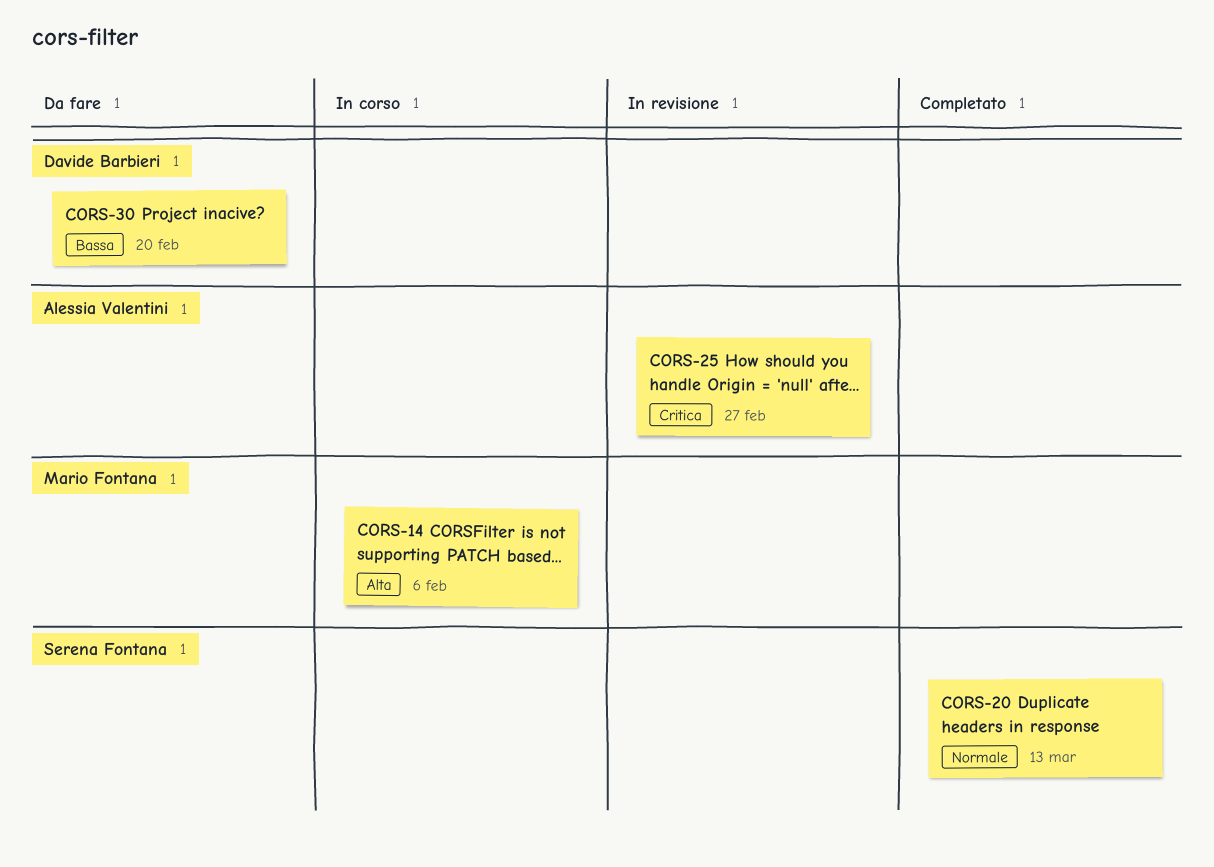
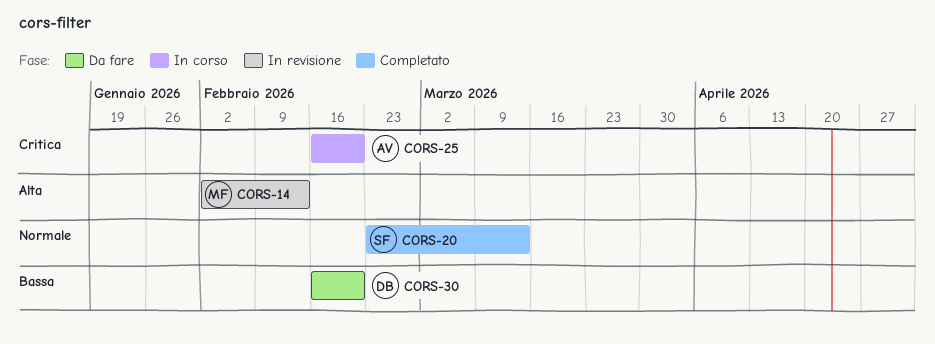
CORS-14, status: In corso -> In revisione
CORS-14, due: Feb 6 -> Feb 13
CORS-25, status: In revisione -> In corso
CORS-25, due: Feb 27 -> Feb 20

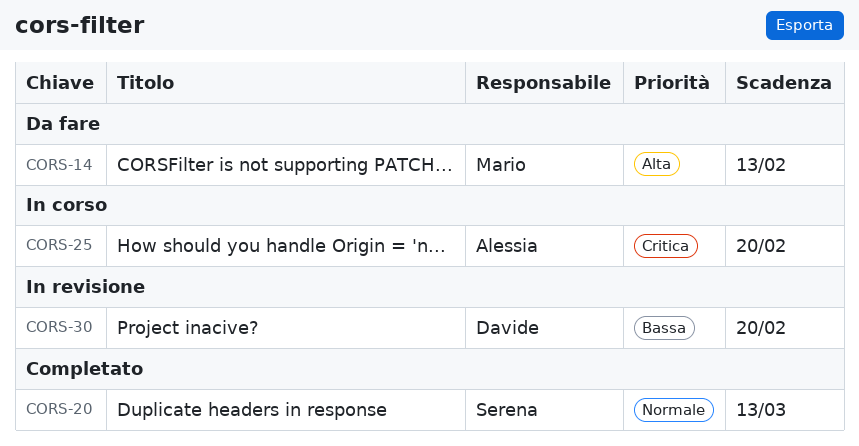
CORS-14, status: In revisione -> Da fare
CORS-30, status: Da fare -> In revisione

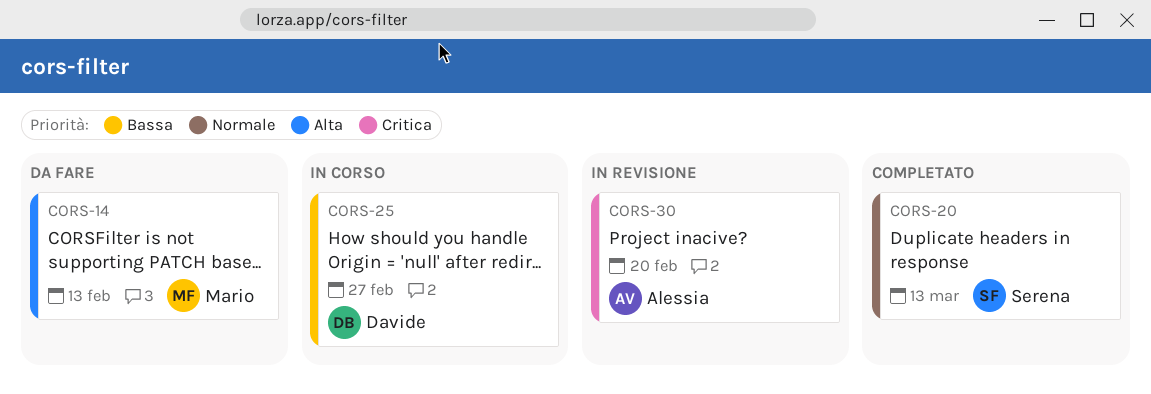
CORS-25, owner: Alessia -> Davide
CORS-25, priority: Critica -> Bassa
CORS-25, due: Feb 20 -> Feb 27
CORS-30, owner: Davide -> Alessia
CORS-30, priority: Bassa -> Critica

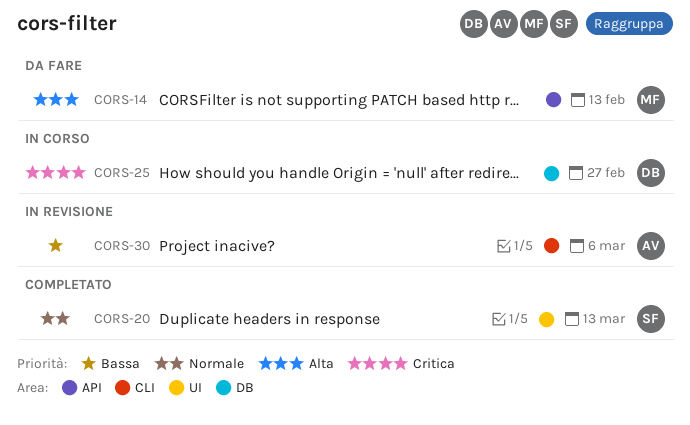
CORS-25, priority: Bassa -> Critica
CORS-30, priority: Critica -> Bassa
CORS-30, due: Feb 20 -> Mar 6

